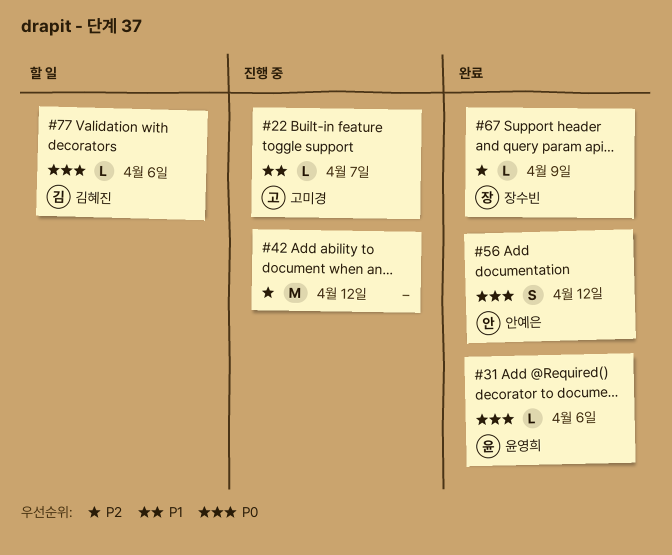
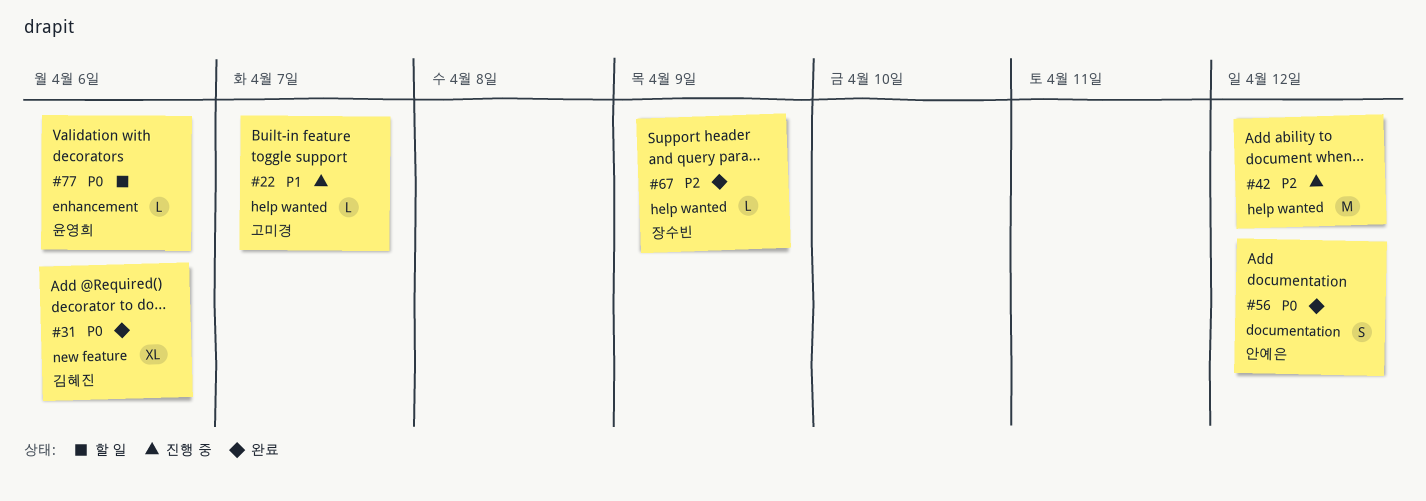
#31, owner: 윤영희 -> 김혜진
#31, estimate: L -> XL
#77, owner: 김혜진 -> 윤영희

